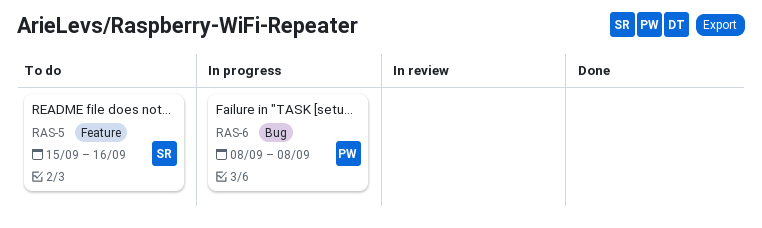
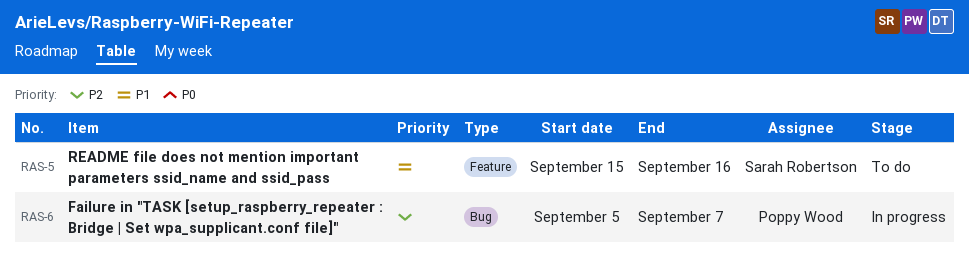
RAS-6, start: Sep 8 -> Sep 5
RAS-6, due: Sep 8 -> Sep 7

